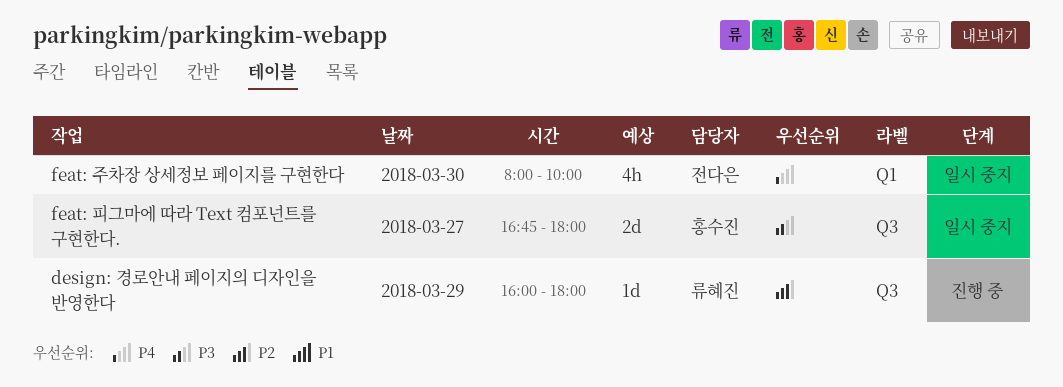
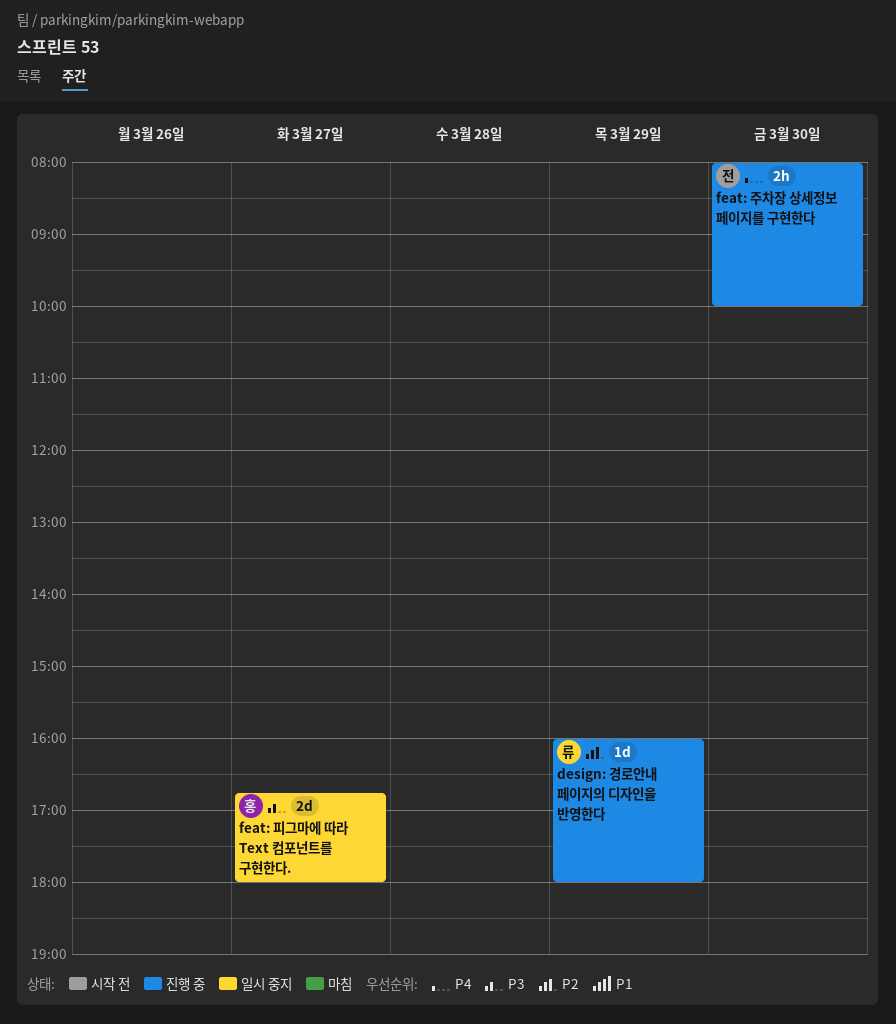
feat: 주차장 상세정보 페이지를 구현한다, status: 일시 중지 -> 진행 중
feat: 주차장 상세정보 페이지를 구현한다, estimate: 4h -> 2h

